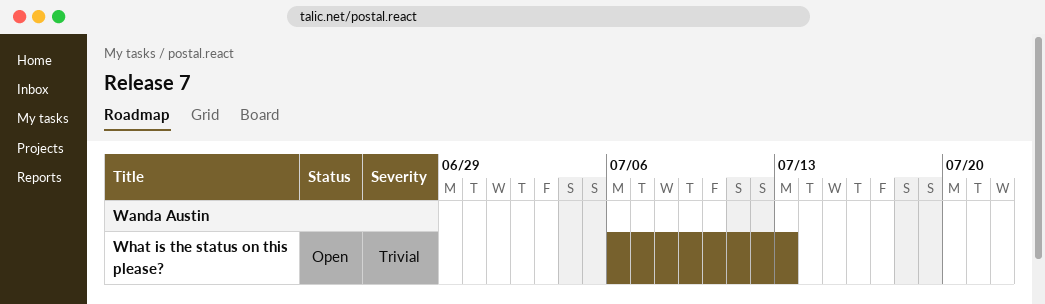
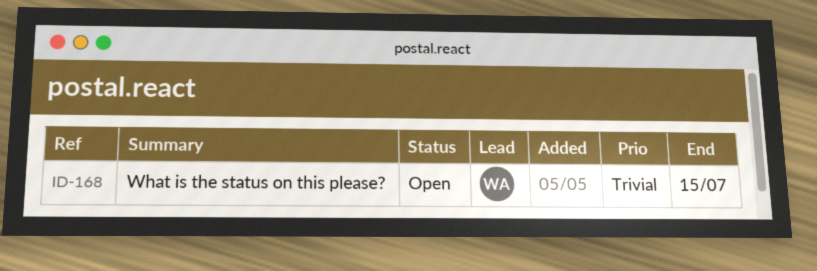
What is the status on this please?, due: Jul 13 -> Jul 15

